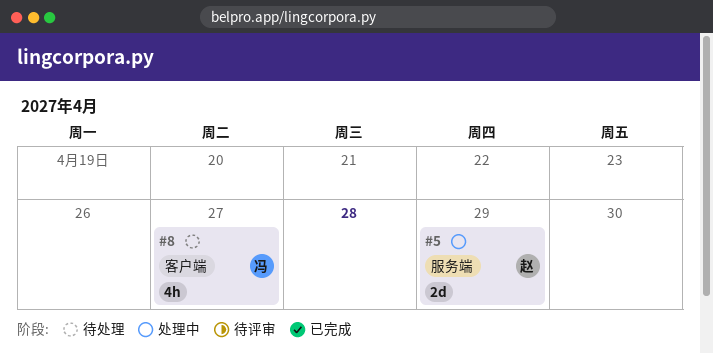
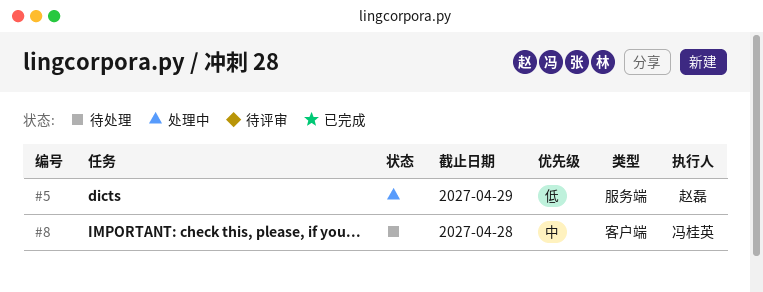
#8, due: Apr 27 -> Apr 28

